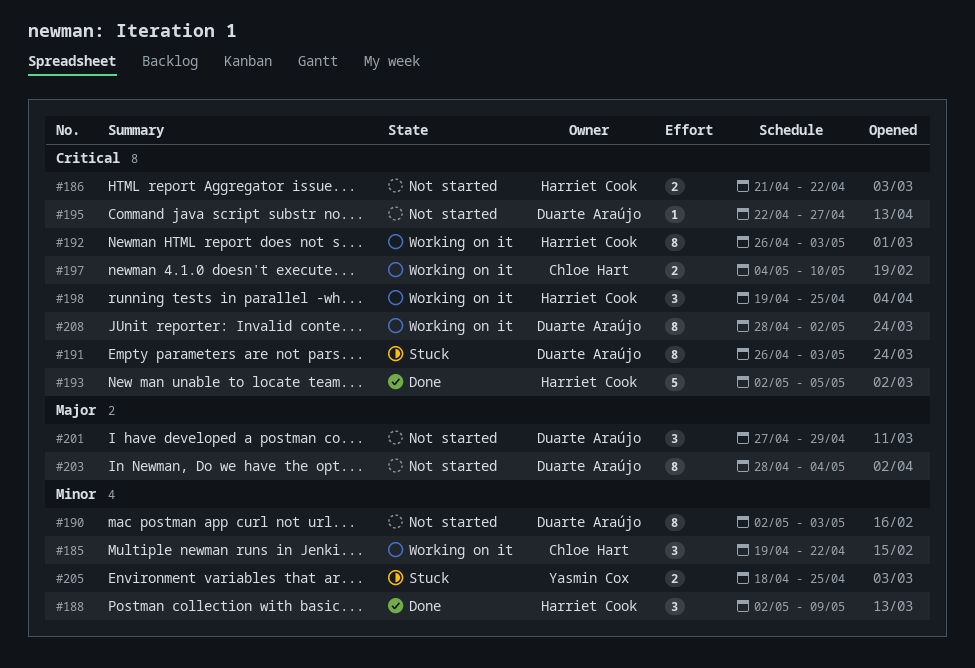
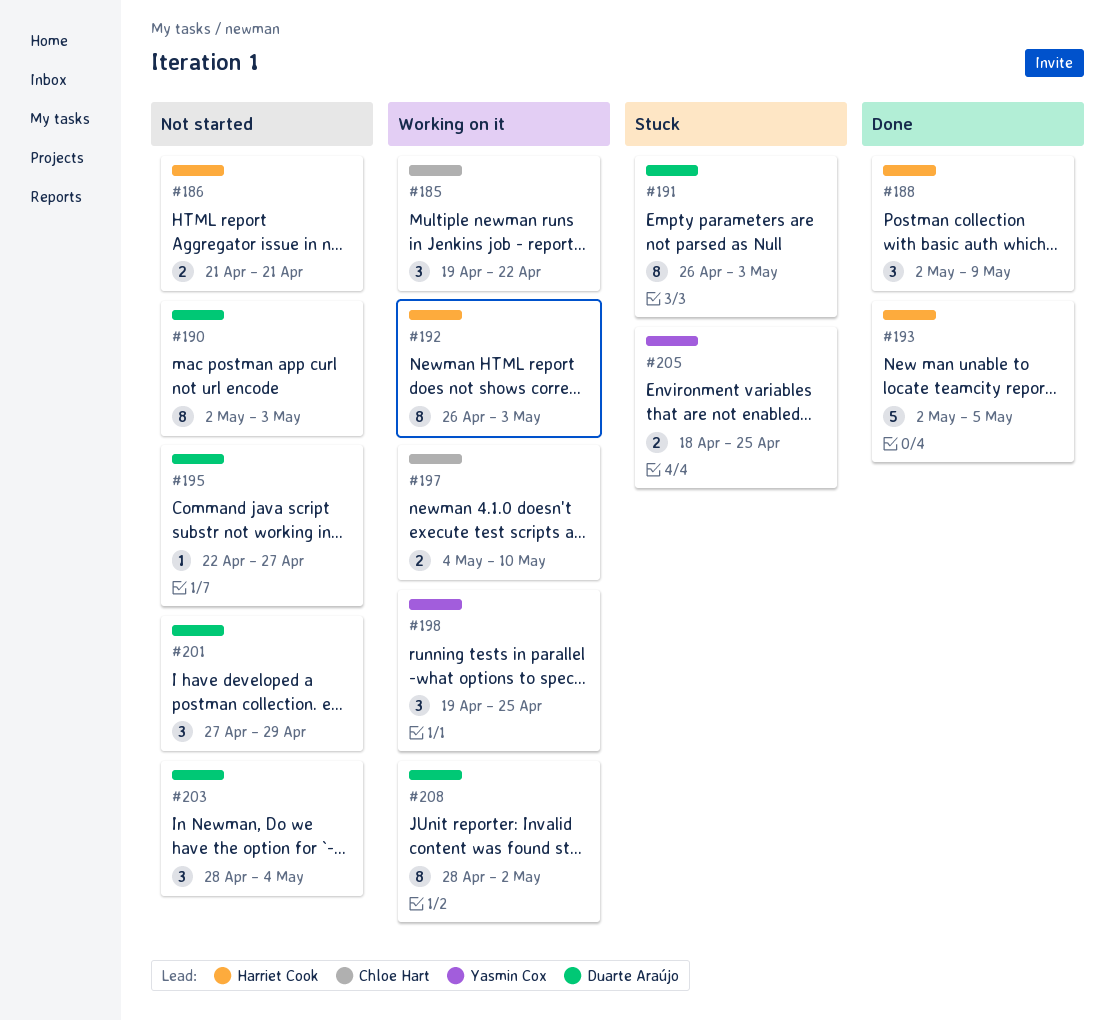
#186, due: Apr 22 -> Apr 21
#198, owner: Harriet Cook -> Yasmin Cox
#203, estimate: 8 -> 3

